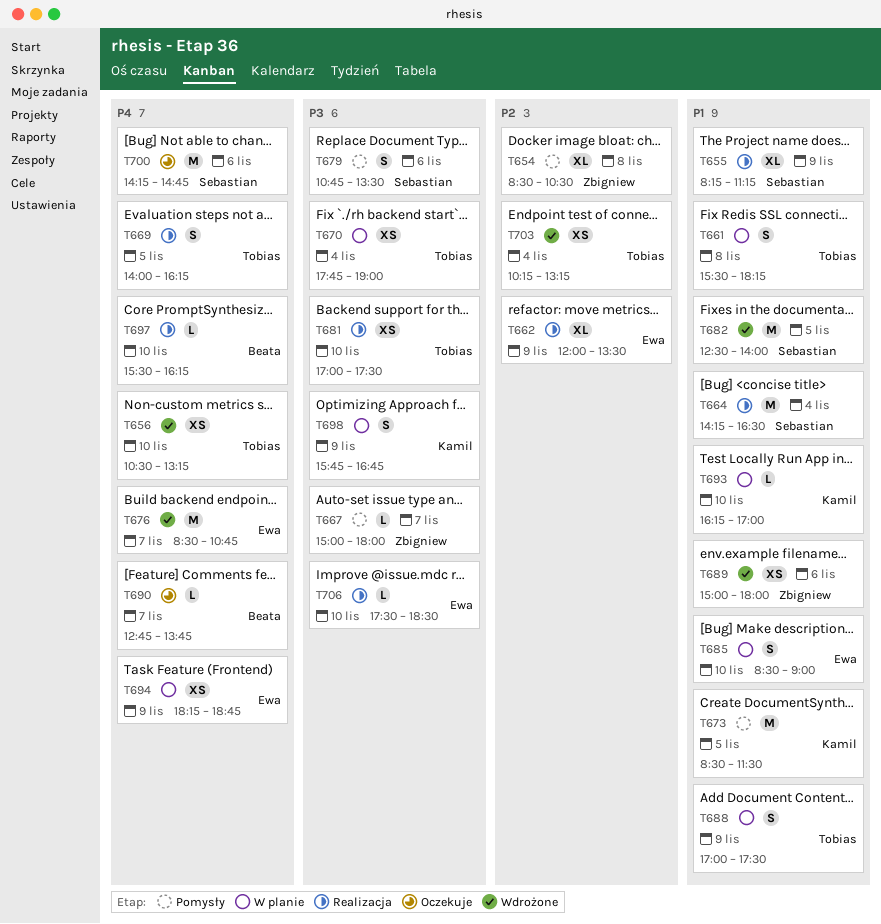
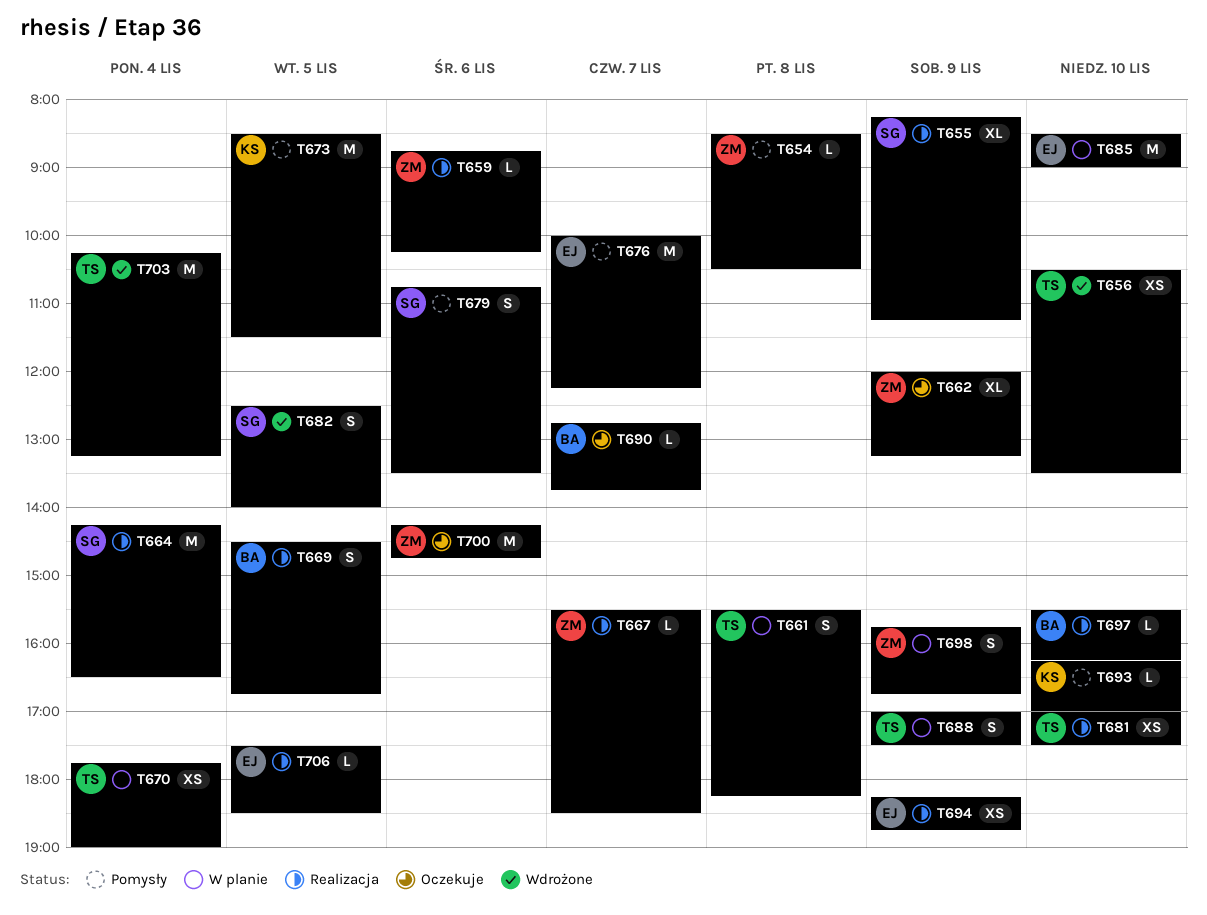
T654, estimate: XL -> L
T656, ends: 13:15 -> 13:30
T659: none -> present
T662, status: Realizacja -> Oczekuje
T662, owner: Ewa -> Zbigniew
T662, ends: 13:30 -> 13:15
T667, status: Pomysły -> Realizacja
T667, begins: 15:00 -> 15:30
T667, ends: 18:00 -> 18:30
T669, owner: Tobias -> Beata
T669, begins: 14:00 -> 14:30
T669, ends: 16:15 -> 16:45
T676, status: Wdrożone -> Pomysły
T676, begins: 08:30 -> 10:00
T676, ends: 10:45 -> 12:15
T682, estimate: M -> S
T685, estimate: S -> M
T689: present -> none
T693, status: W planie -> Pomysły
T694, status: W planie -> Realizacja
T698, owner: Kamil -> Zbigniew
T700, owner: Sebastian -> Zbigniew
T703, estimate: XS -> M
T706, day: Nov 10 -> Nov 5

